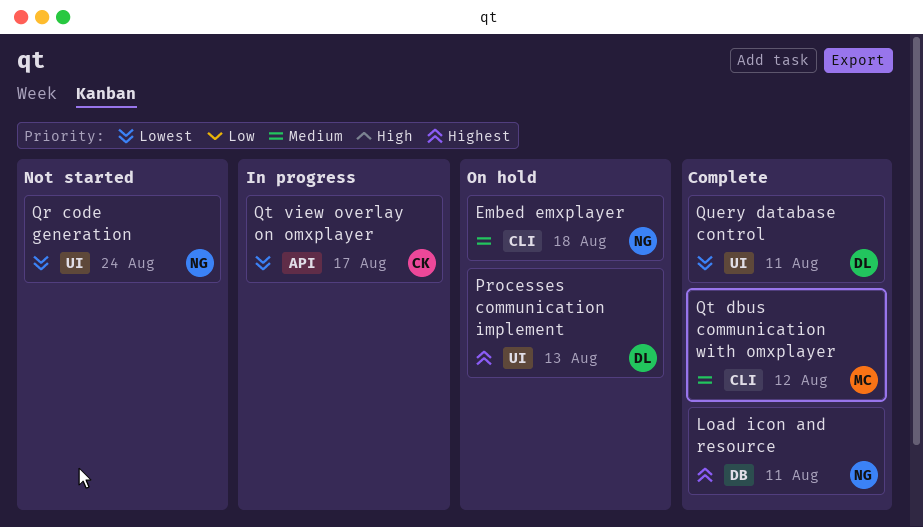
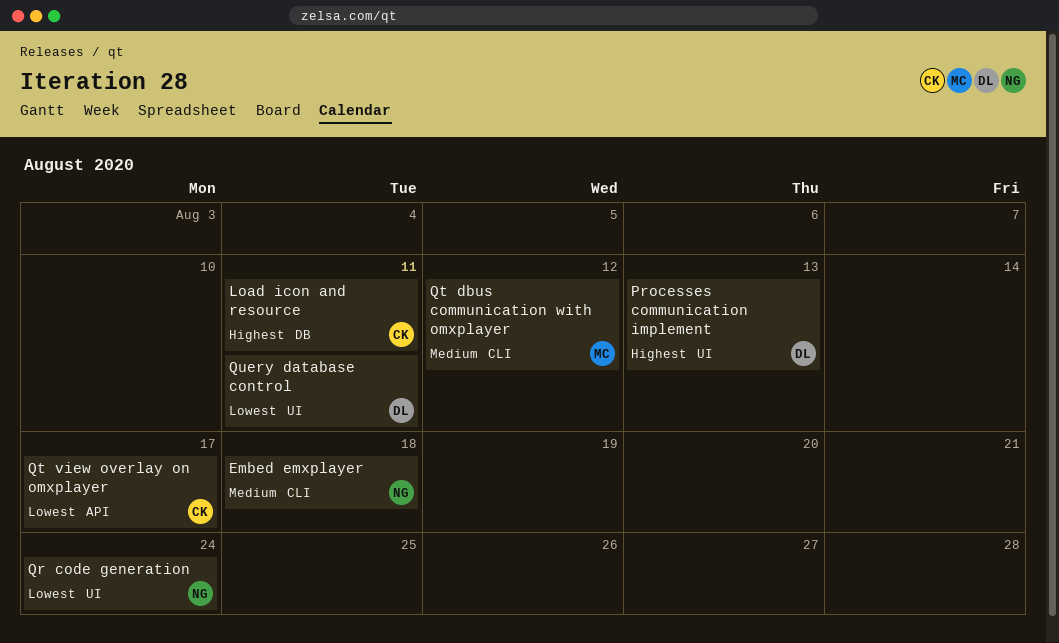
Load icon and resource, owner: NG -> CK

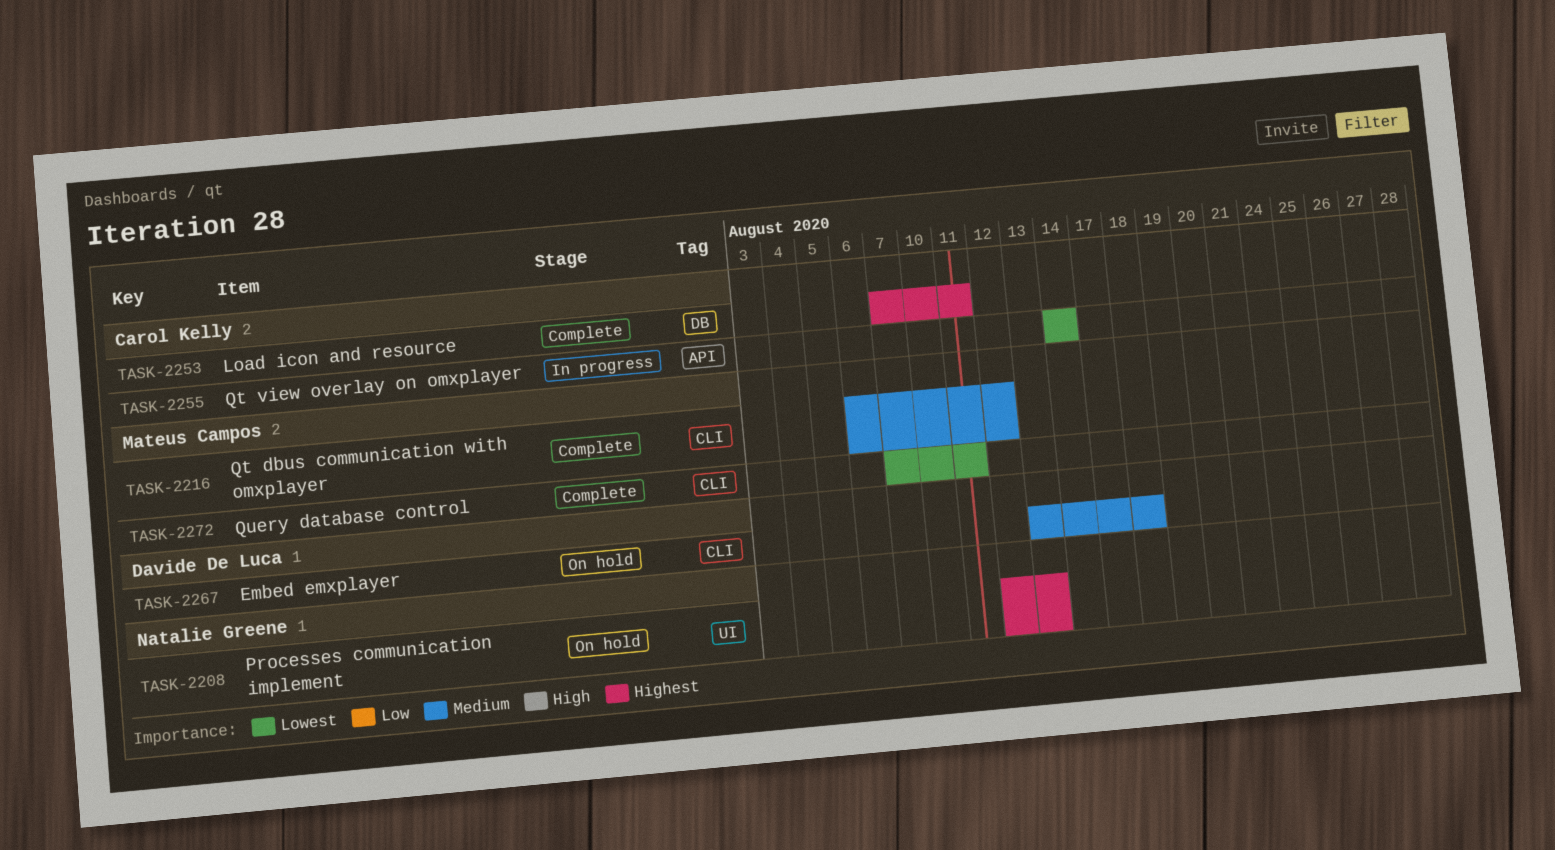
Embed emxplayer, owner: Natalie Greene -> Davide De Luca
Processes communication implement, owner: Davide De Luca -> Natalie Greene
Qr code generation: present -> none
Qt view overlay on omxplayer, due: Aug 17 -> Aug 14
Query database control, owner: Davide De Luca -> Mateus Campos
Query database control, label: UI -> CLI

